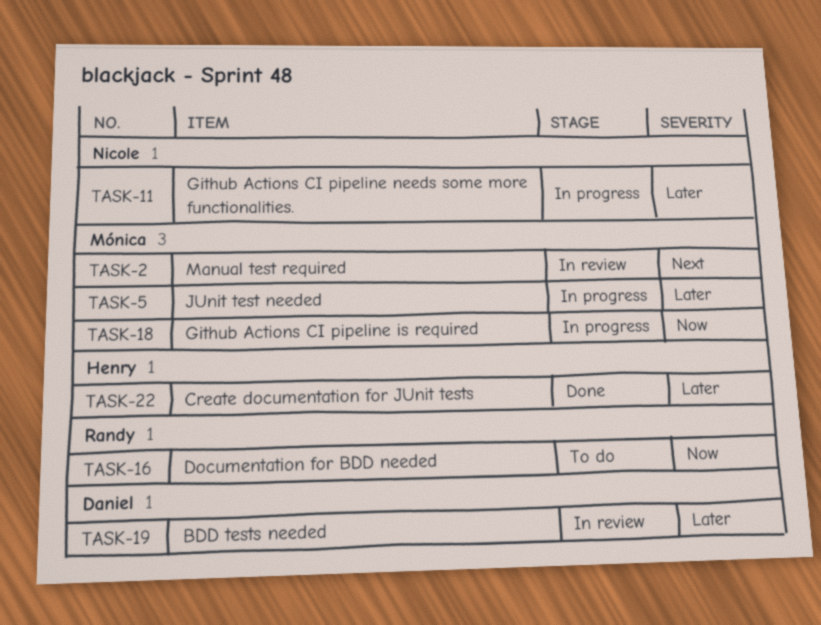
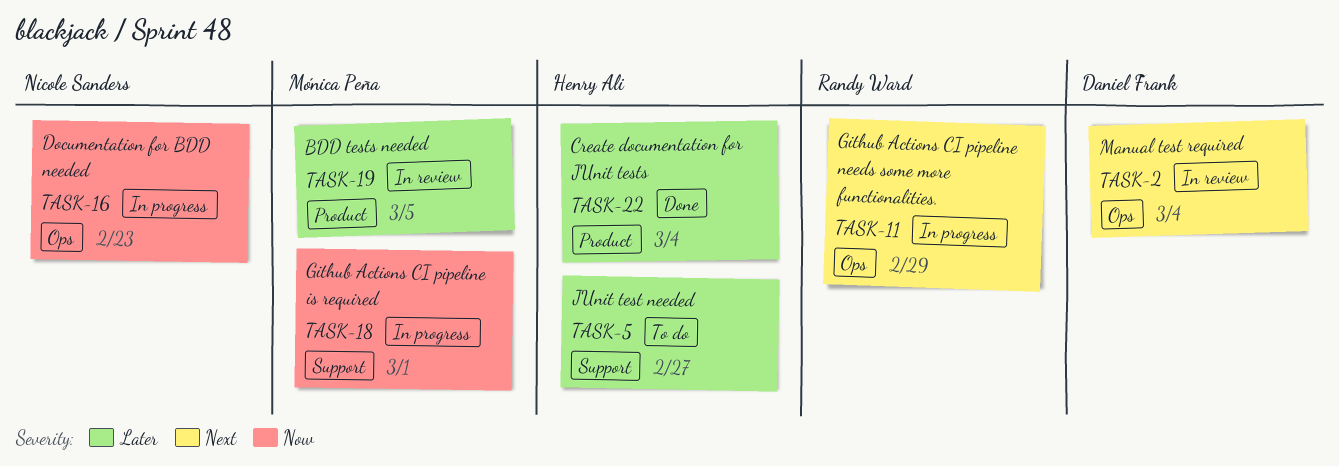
TASK-2, owner: Mónica Peña -> Daniel Frank
TASK-5, status: In progress -> To do
TASK-5, owner: Mónica Peña -> Henry Ali
TASK-11, owner: Nicole Sanders -> Randy Ward
TASK-11, priority: Later -> Next
TASK-16, status: To do -> In progress
TASK-16, owner: Randy Ward -> Nicole Sanders
TASK-19, owner: Daniel Frank -> Mónica Peña

